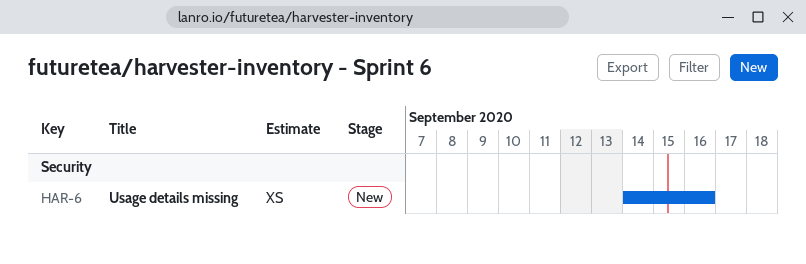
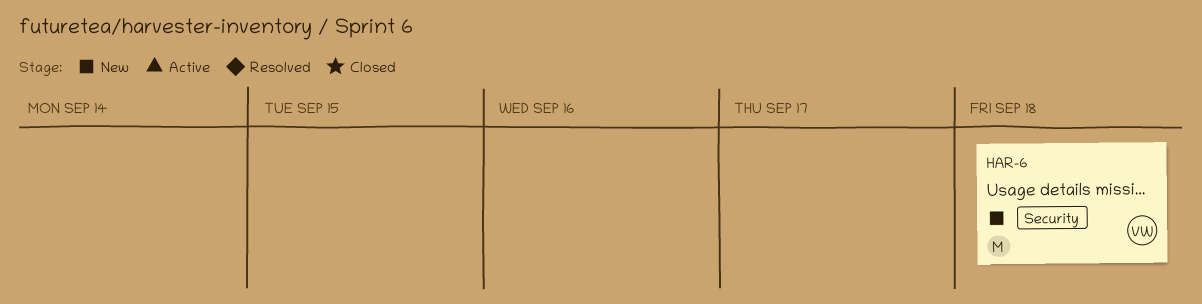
HAR-6, estimate: XS -> M
HAR-6, due: Sep 16 -> Sep 18

